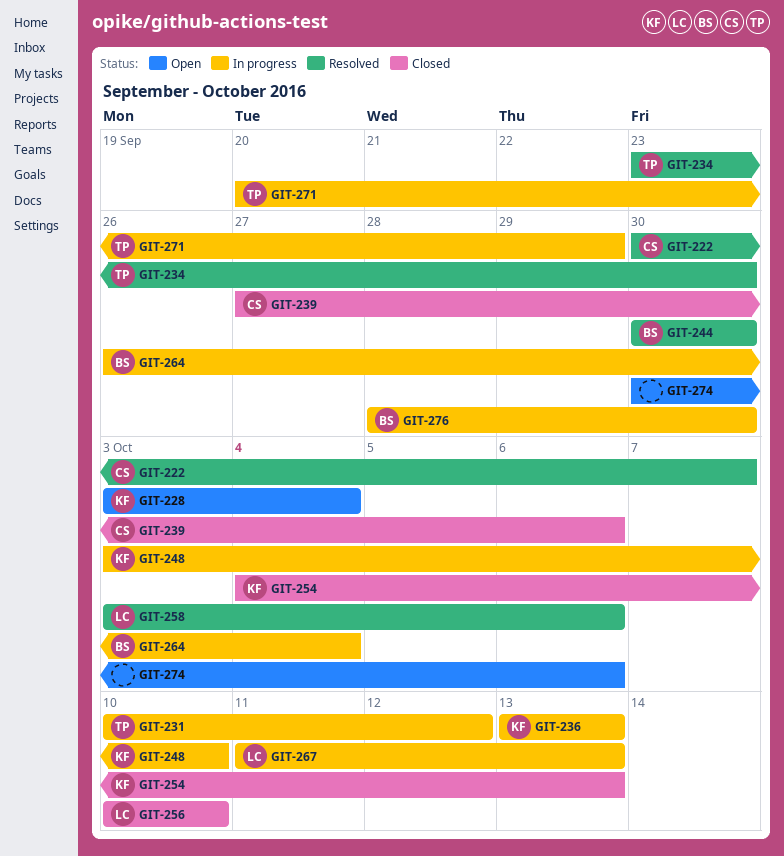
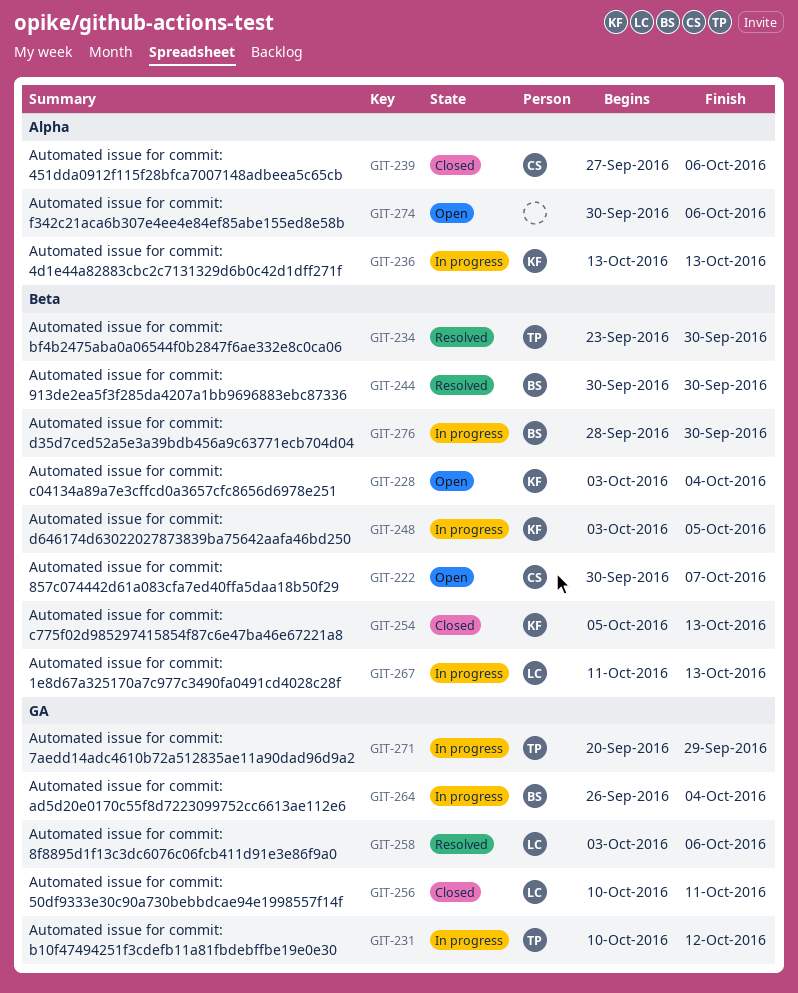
GIT-222, status: Resolved -> Open
GIT-248, due: Oct 10 -> Oct 5
GIT-254, start: Oct 4 -> Oct 5
GIT-256, due: Oct 10 -> Oct 11

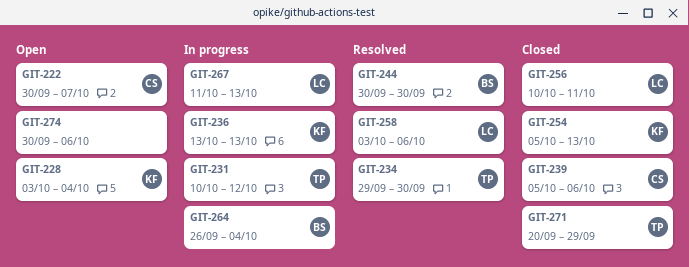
GIT-234, start: Sep 23 -> Sep 29
GIT-239, start: Sep 27 -> Oct 5
GIT-248: present -> none
GIT-271, status: In progress -> Closed
GIT-276: present -> none

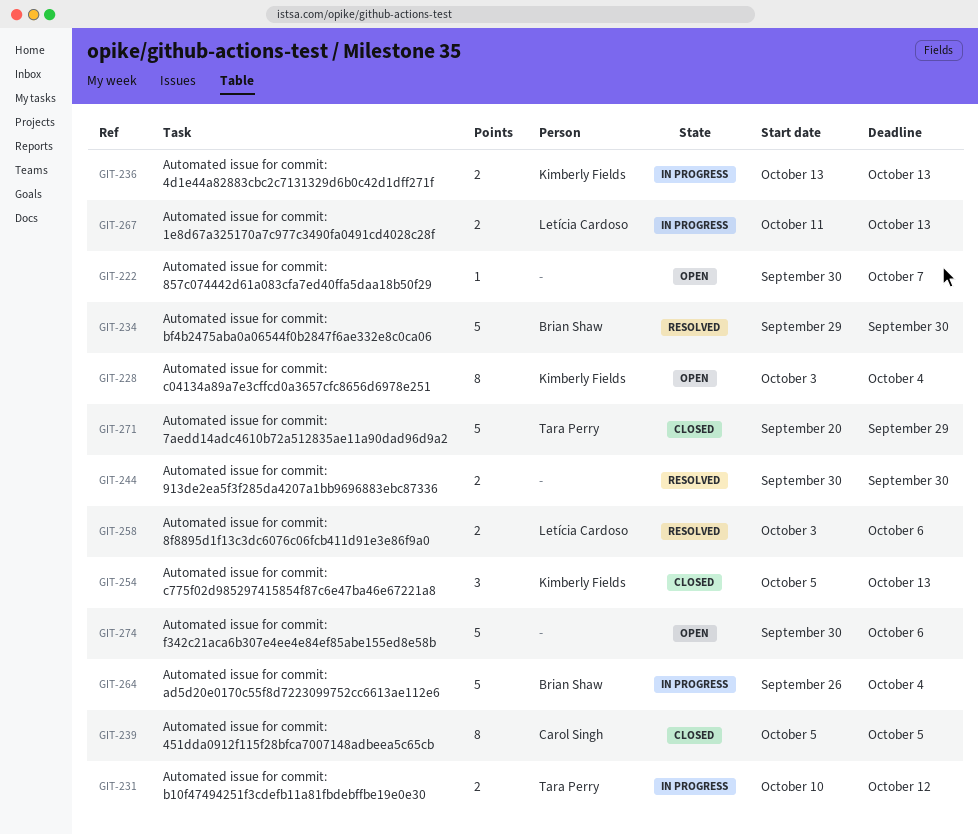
GIT-222, owner: Carol Singh -> none
GIT-234, owner: Tara Perry -> Brian Shaw
GIT-239, due: Oct 6 -> Oct 5
GIT-244, owner: Brian Shaw -> none
GIT-256: present -> none

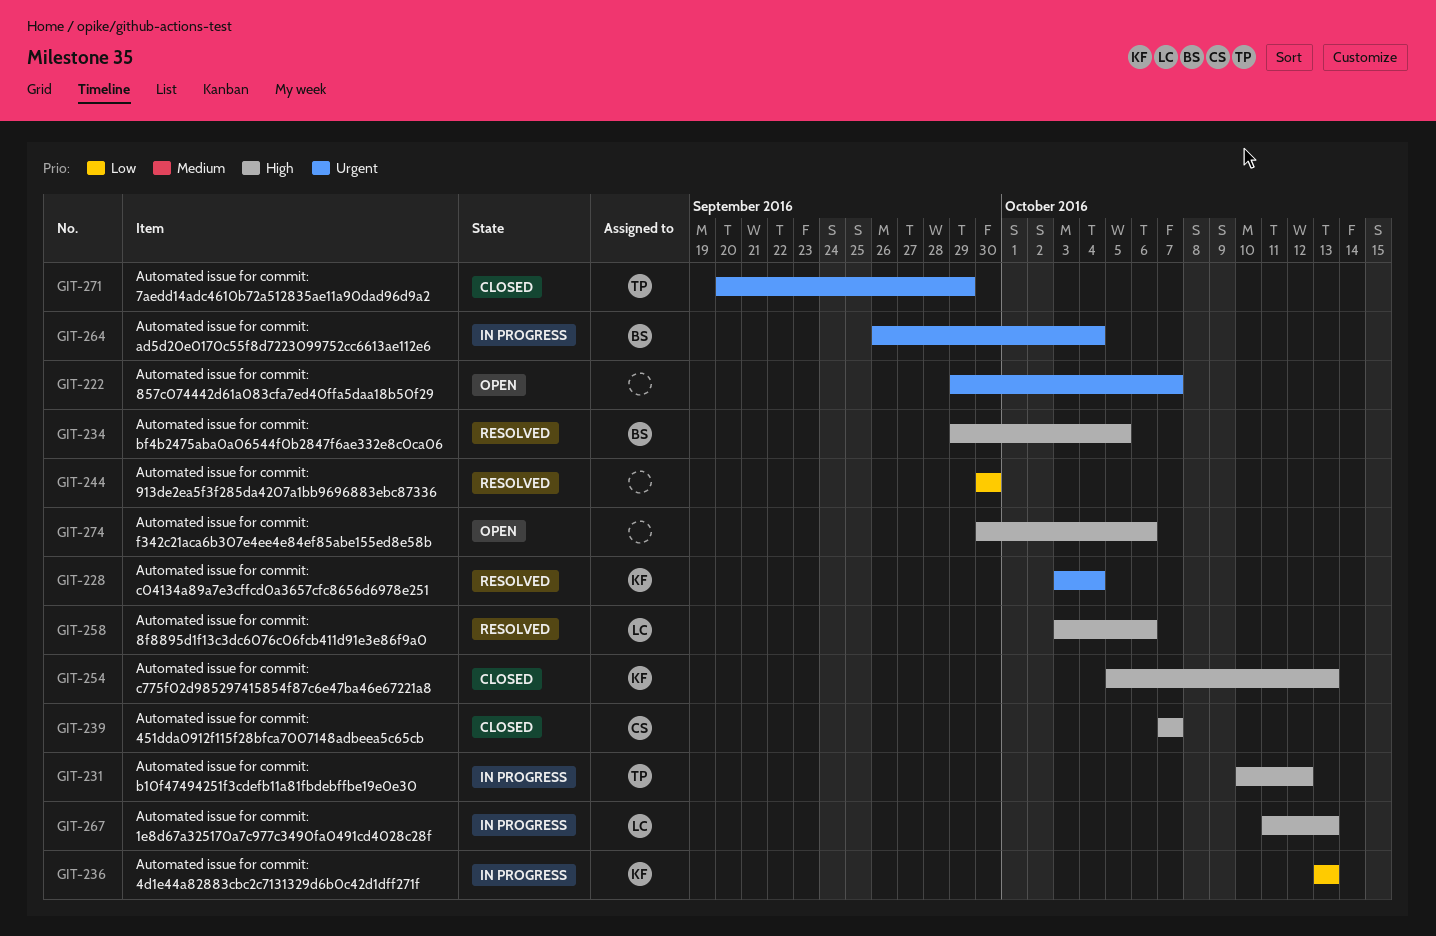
GIT-222, start: Sep 30 -> Sep 29
GIT-228, status: Open -> Resolved
GIT-234, due: Sep 30 -> Oct 5
GIT-239, start: Oct 5 -> Oct 7
GIT-239, due: Oct 5 -> Oct 7

